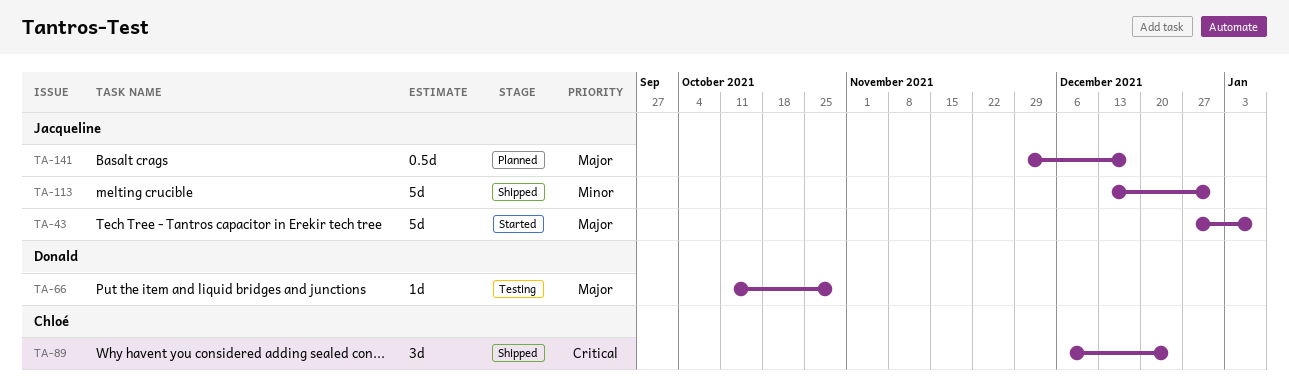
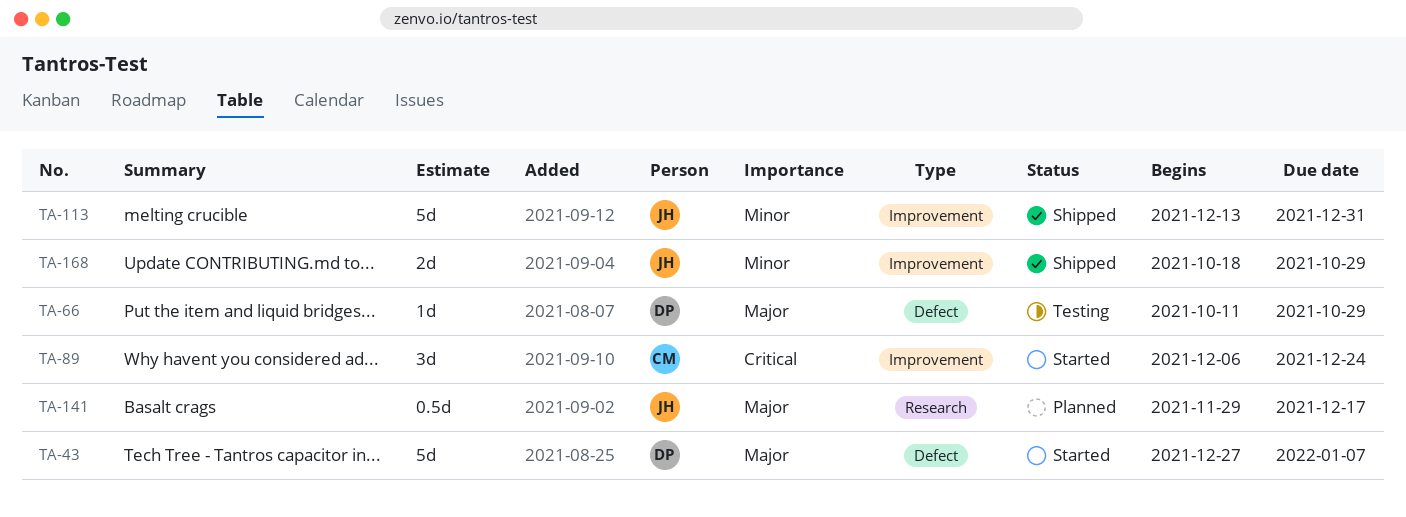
TA-43, owner: Jacqueline -> Donald
TA-89, status: Shipped -> Started
TA-168: none -> present

